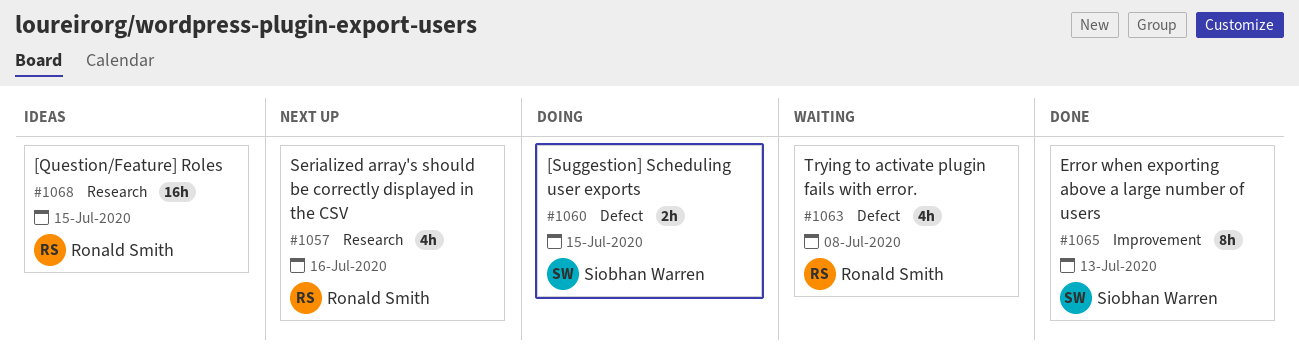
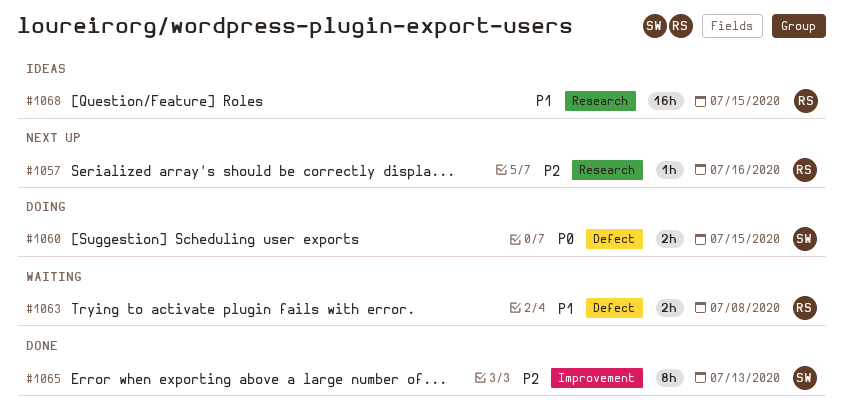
#1057, estimate: 4h -> 1h
#1063, estimate: 4h -> 2h

